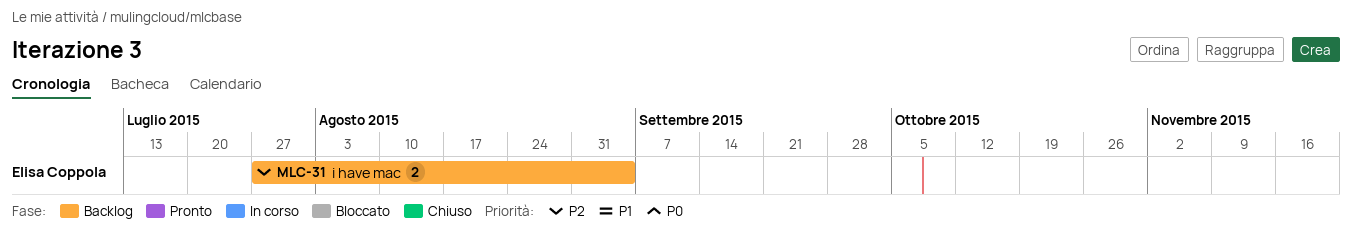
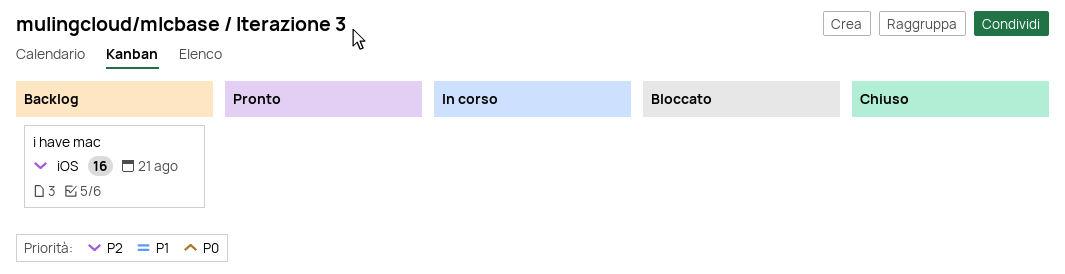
i have mac, estimate: 2 -> 16
i have mac, due: Sep 4 -> Aug 21

